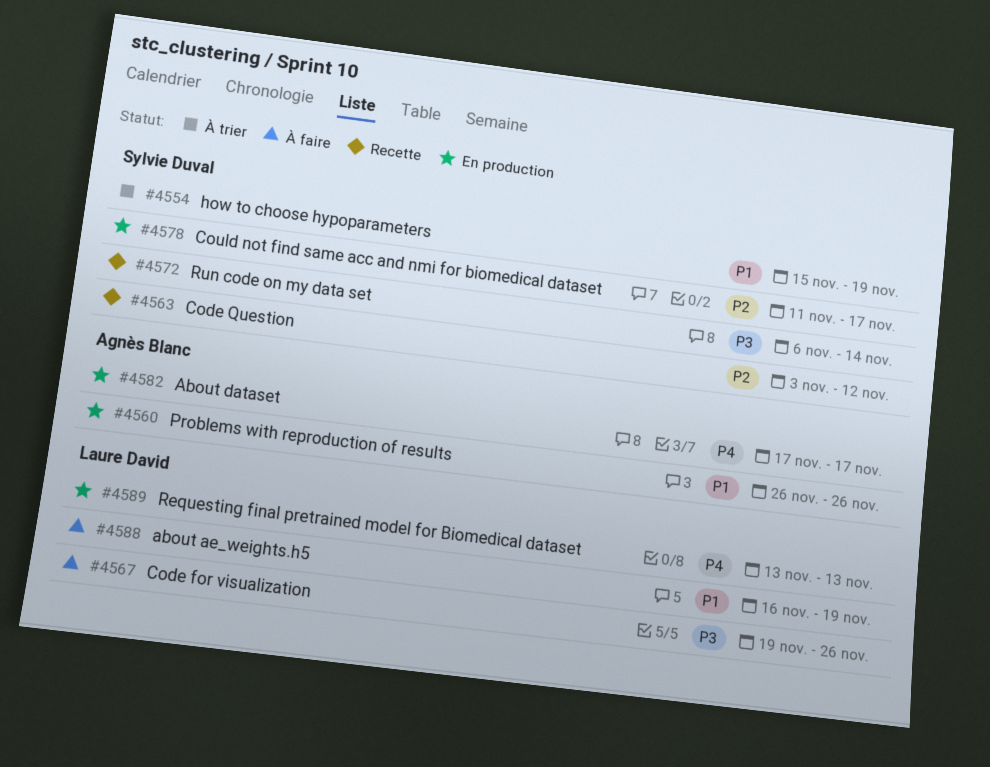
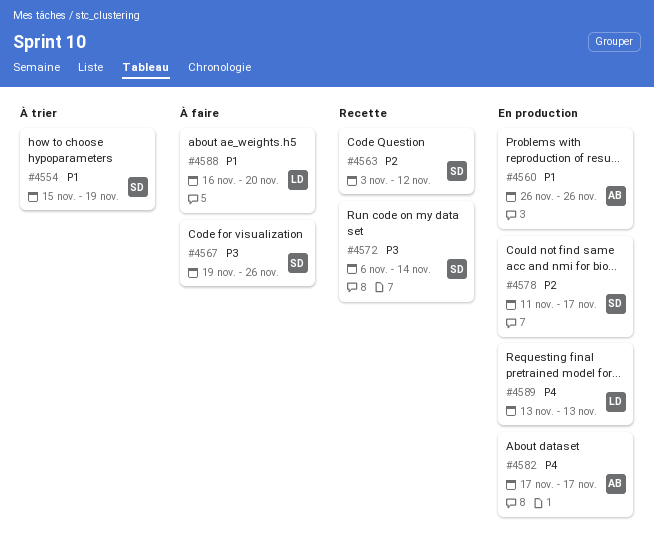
#4567, owner: Laure David -> Sylvie Duval
#4588, due: Nov 19 -> Nov 20

